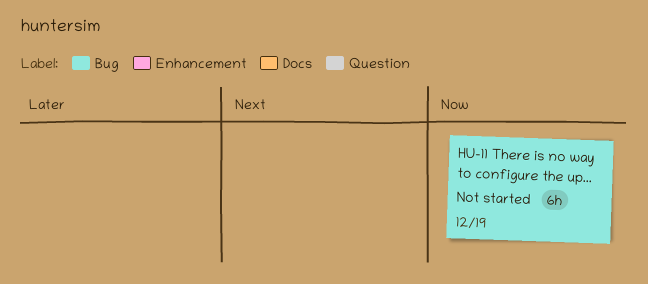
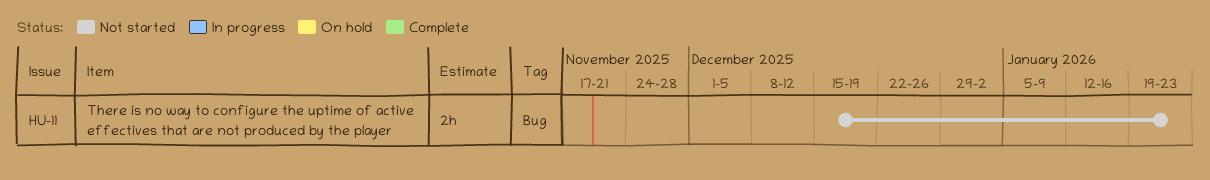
HU-11, estimate: 6h -> 2h
HU-11, due: Dec 19 -> Jan 23

